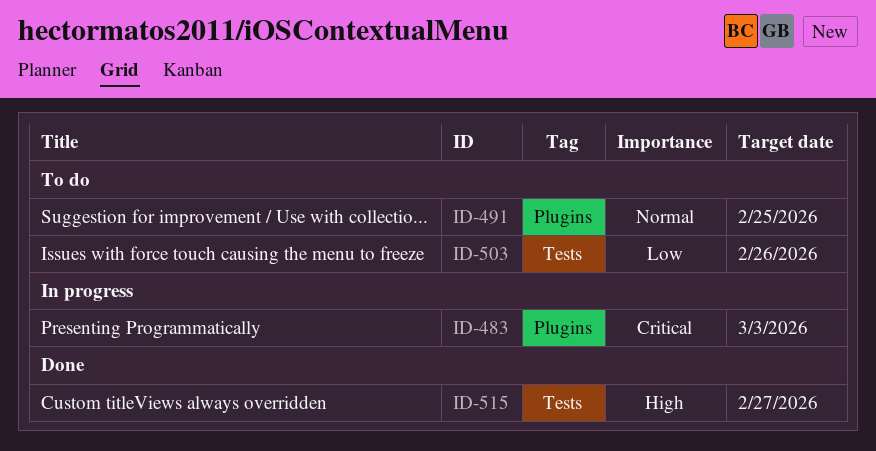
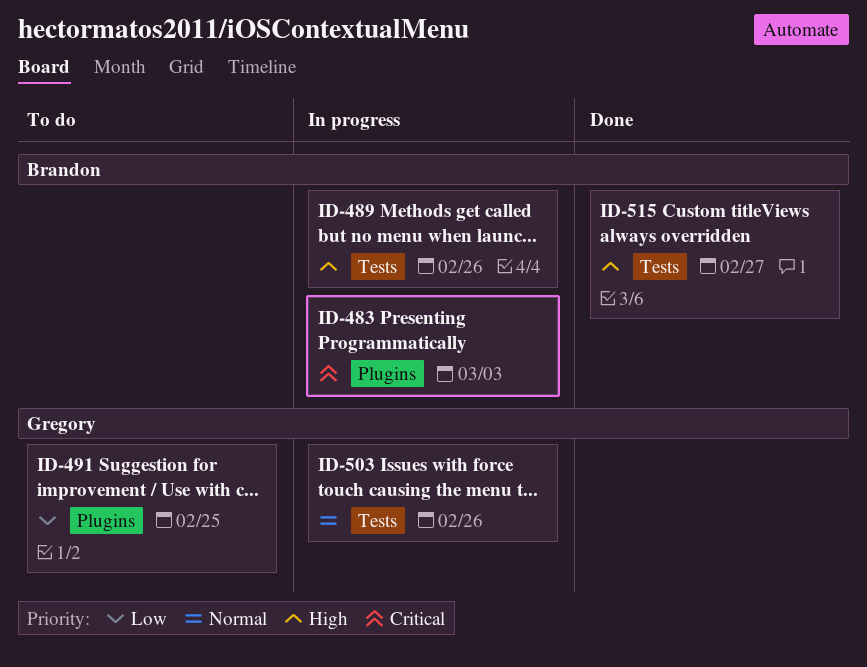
ID-489: none -> present
ID-491, priority: Normal -> Low
ID-503, status: To do -> In progress
ID-503, priority: Low -> Normal

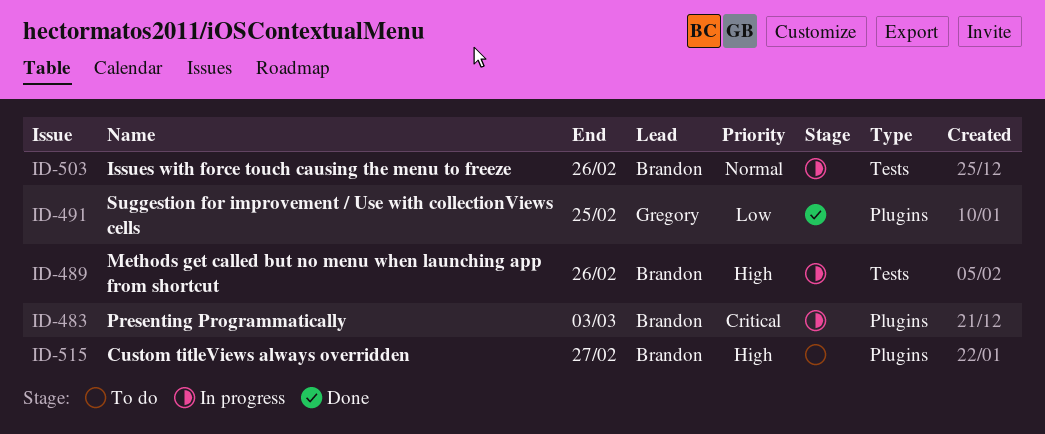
ID-491, status: To do -> Done
ID-503, owner: Gregory -> Brandon
ID-515, status: Done -> To do
ID-515, label: Tests -> Plugins

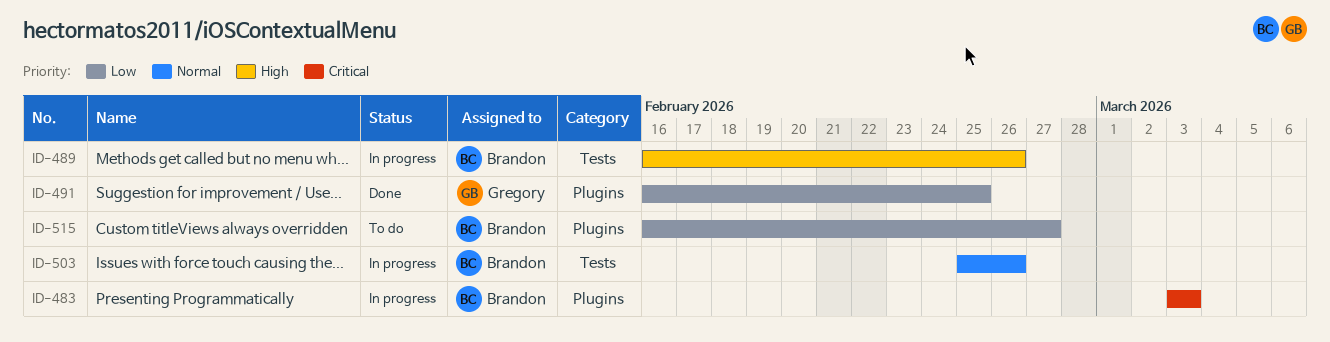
ID-515, priority: High -> Low

